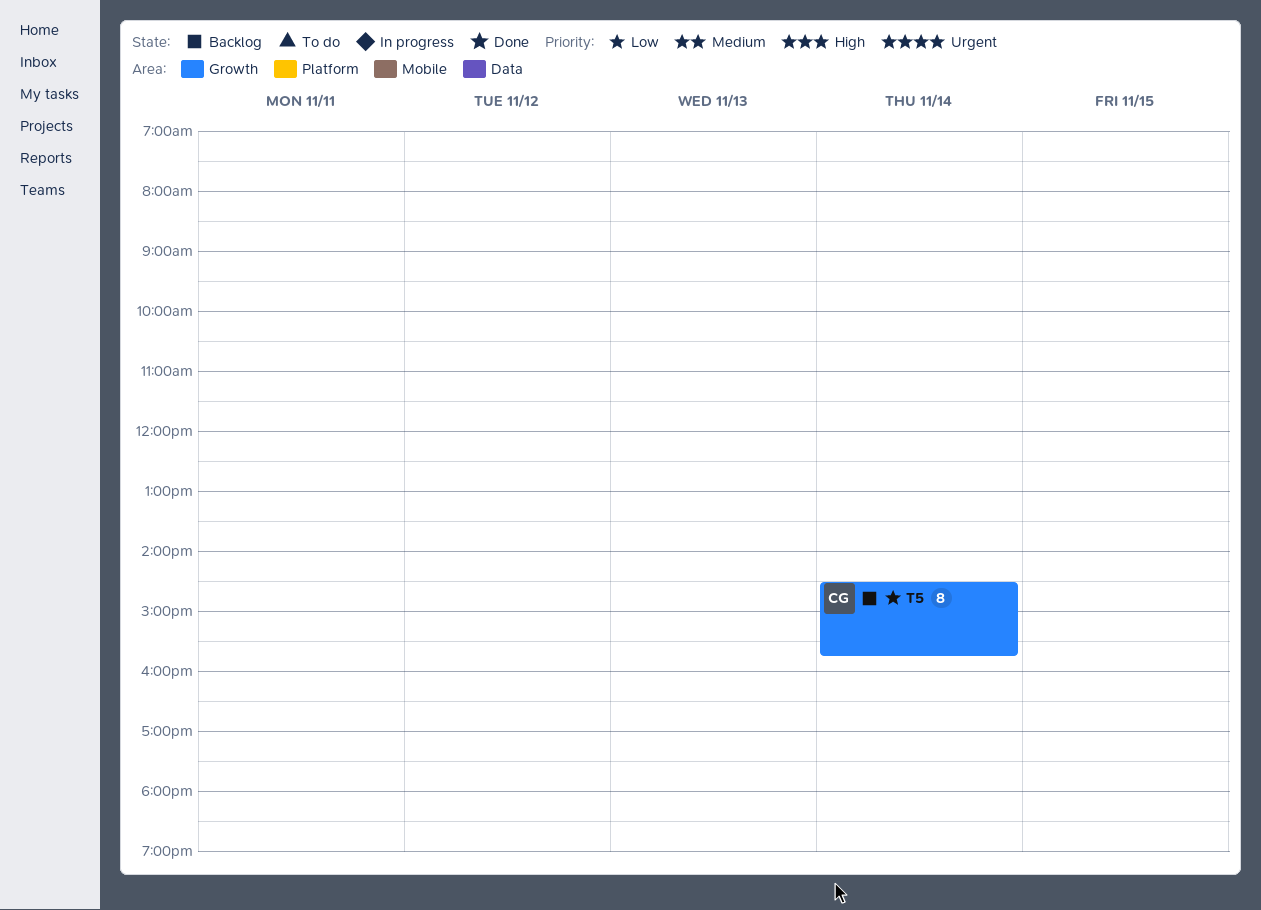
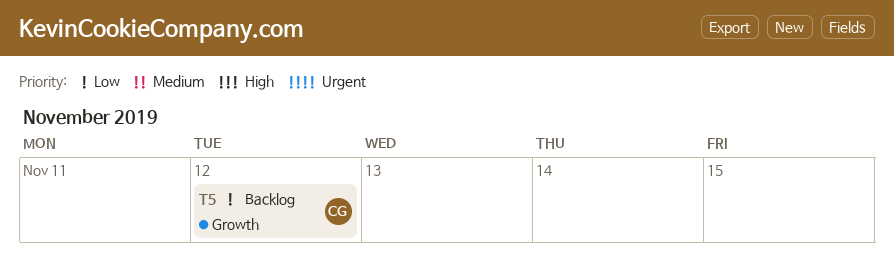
T5, day: Nov 14 -> Nov 12

